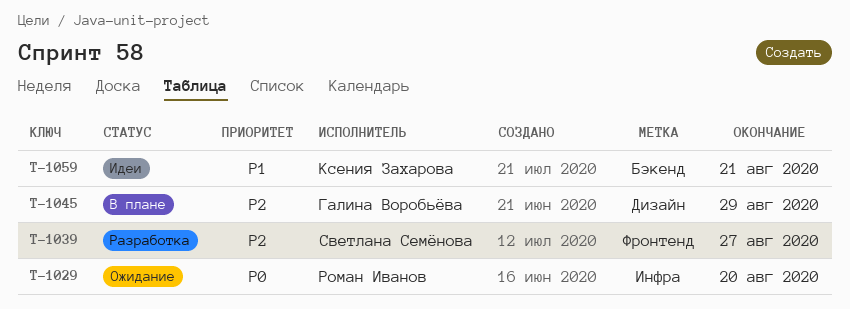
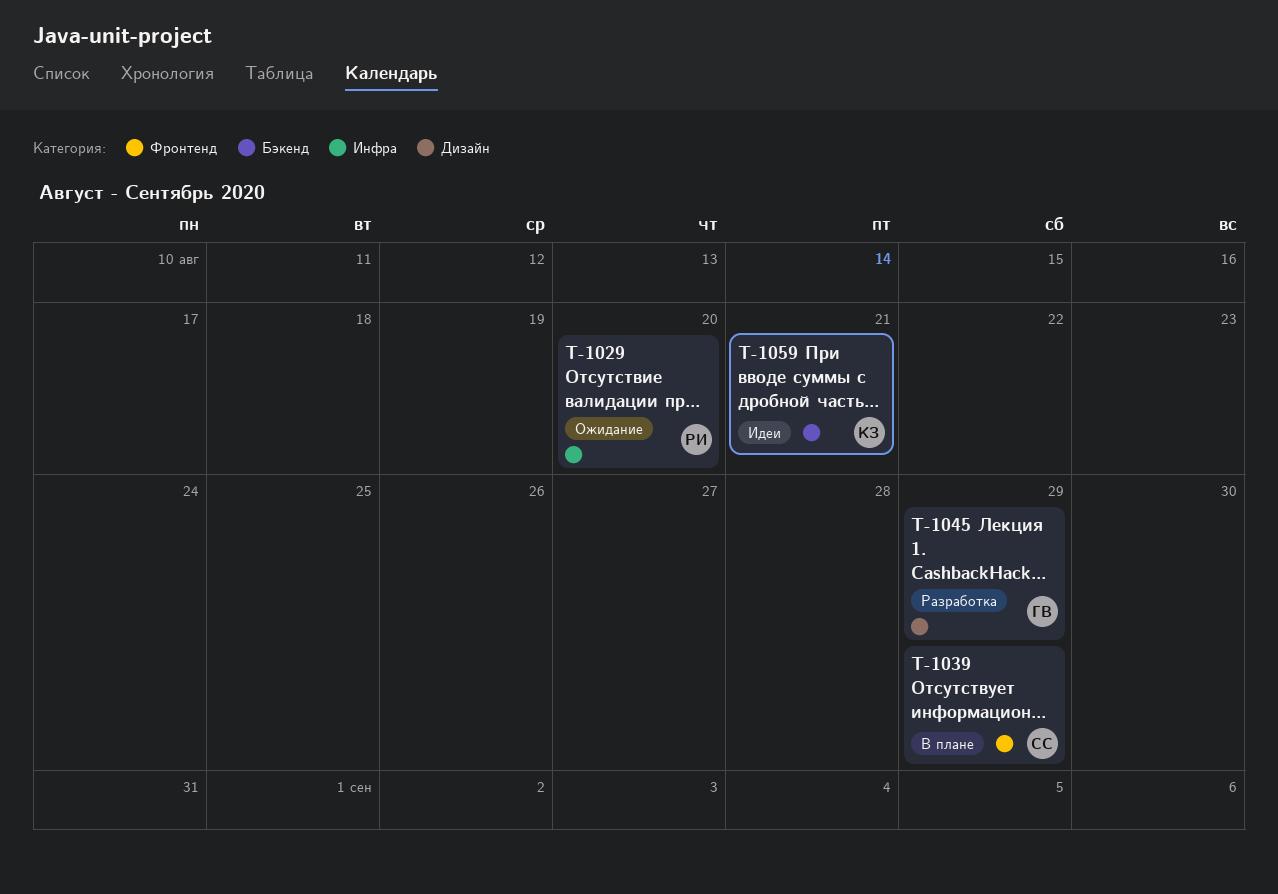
T-1039, status: Разработка -> В плане
T-1039, due: Aug 27 -> Aug 29
T-1045, status: В плане -> Разработка

